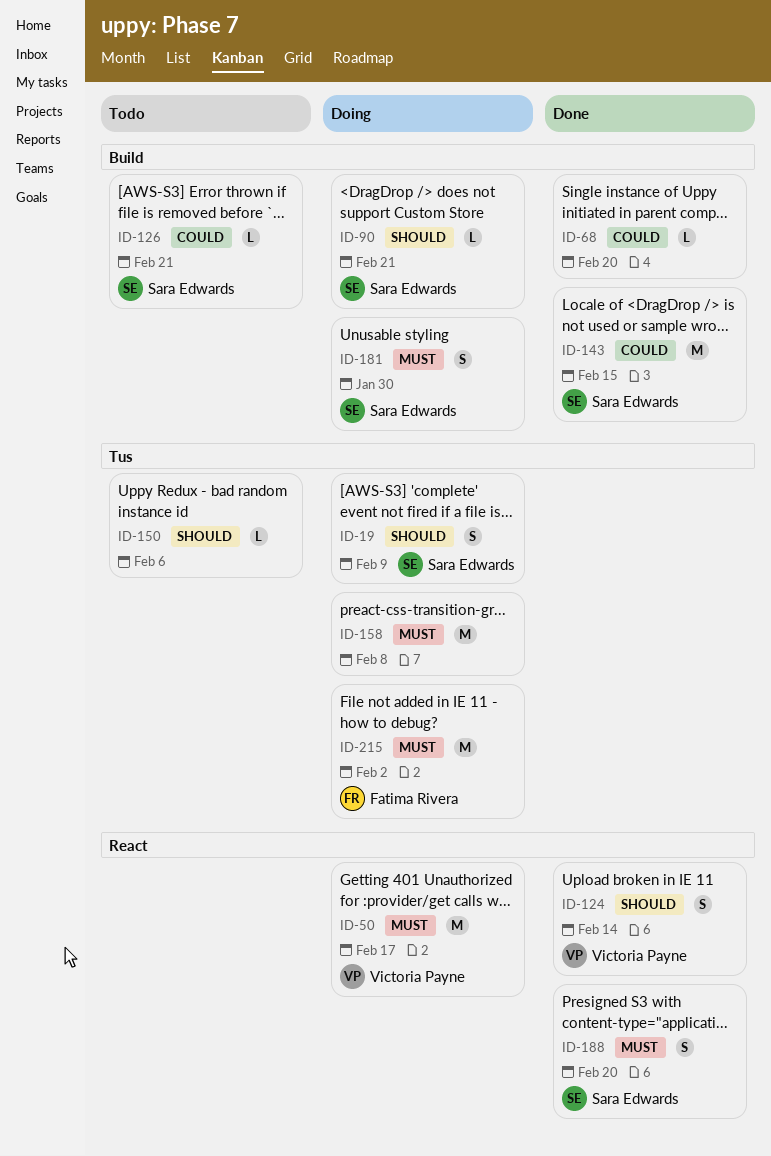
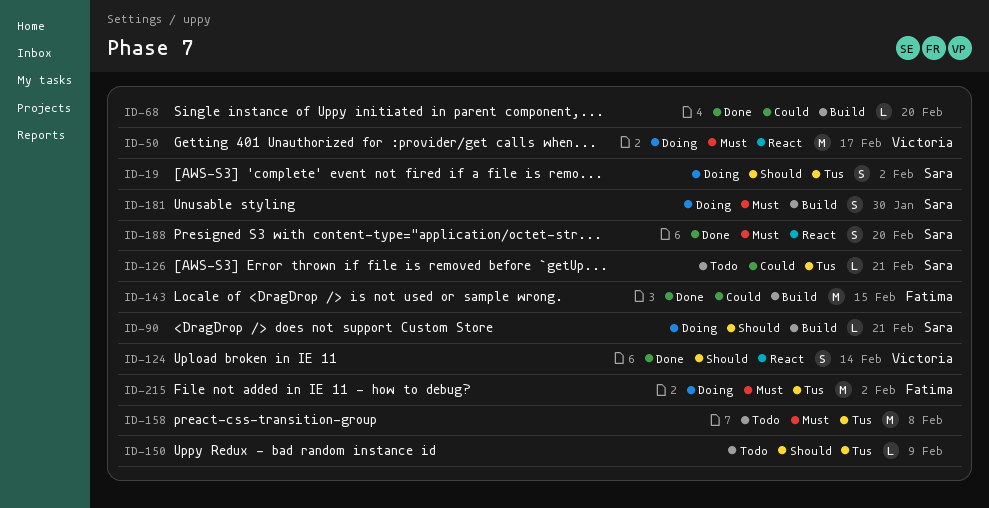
ID-19, due: Feb 9 -> Feb 2
ID-126, label: Build -> Tus
ID-143, owner: Sara Edwards -> Fatima Rivera
ID-150, due: Feb 6 -> Feb 9
ID-158, status: Doing -> Todo

